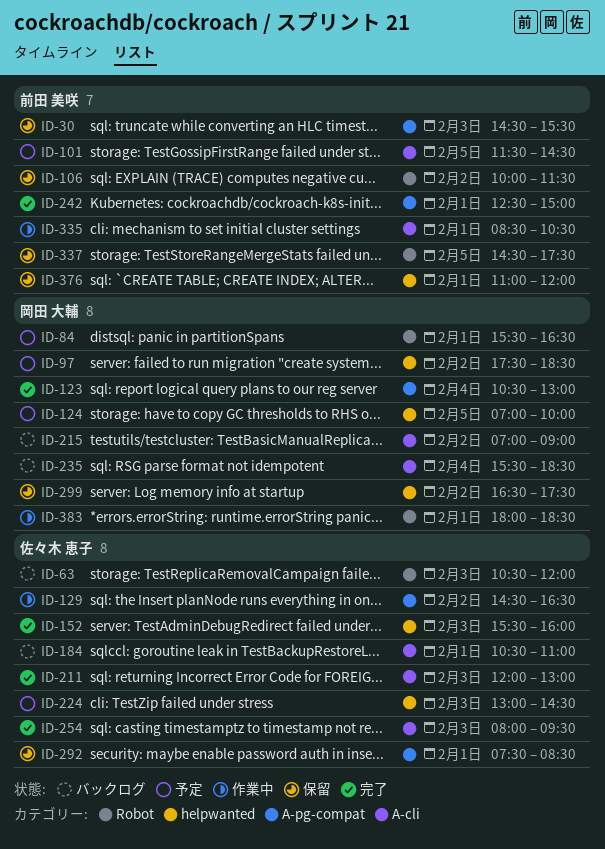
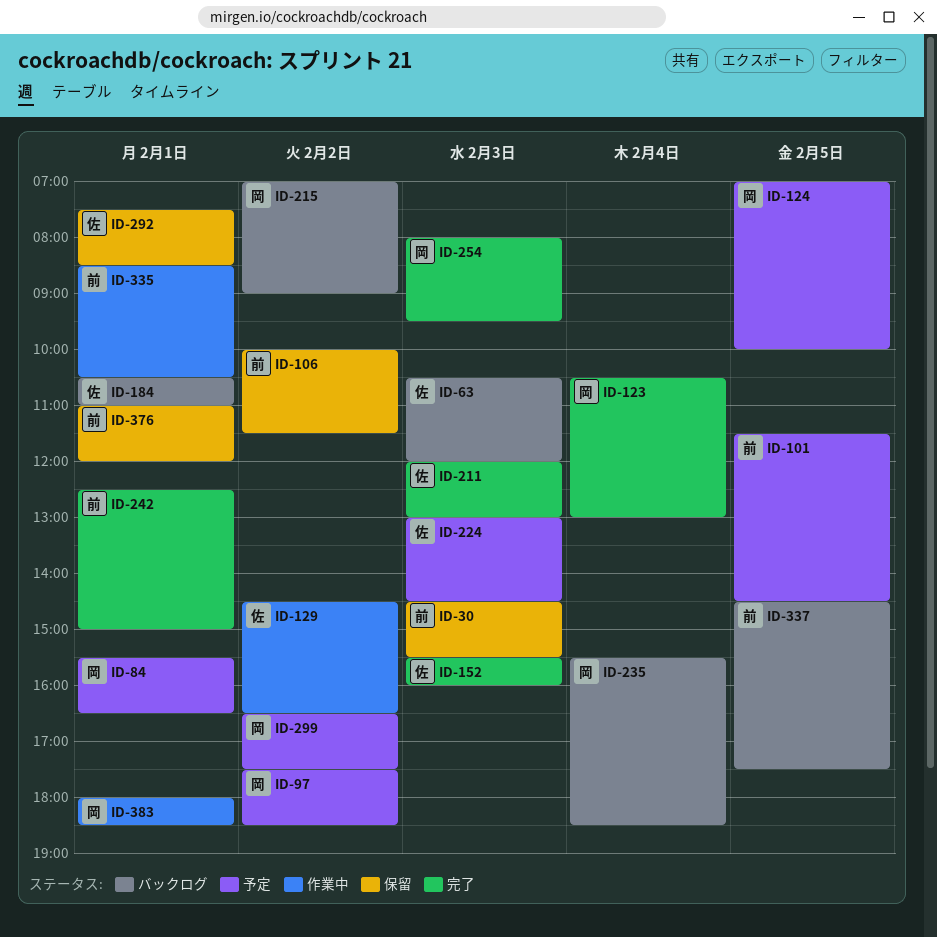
ID-254, owner: 佐々木 恵子 -> 岡田 大輔
ID-299, status: 保留 -> 予定
ID-337, status: 保留 -> バックログ

